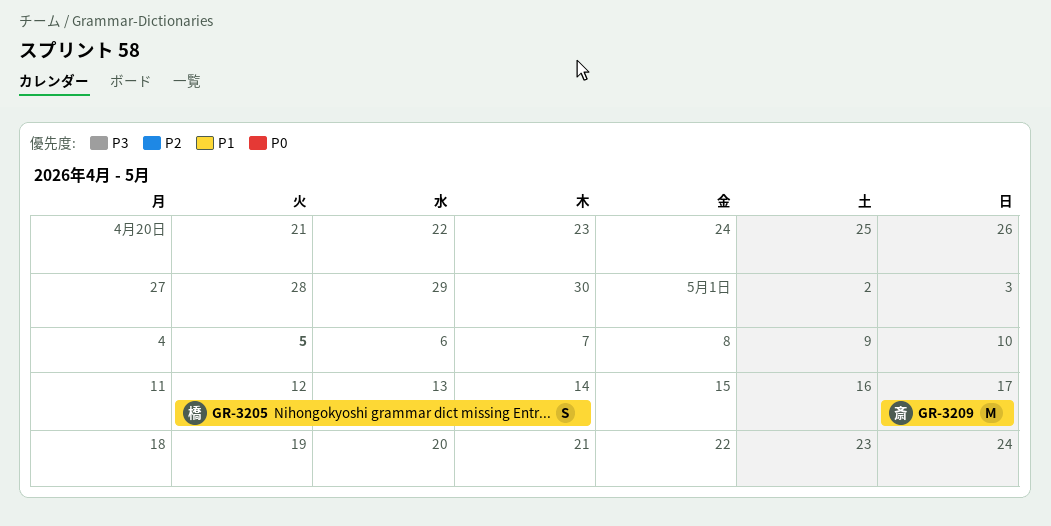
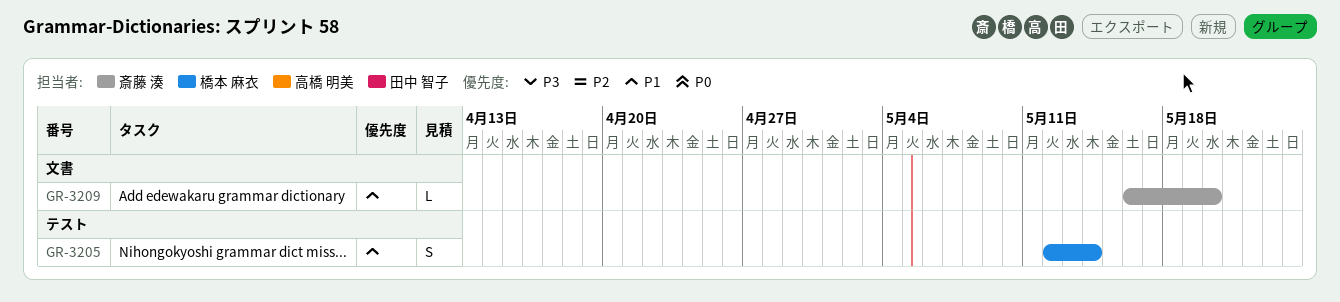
GR-3209, estimate: M -> L
GR-3209, start: May 17 -> May 16
GR-3209, due: May 17 -> May 20

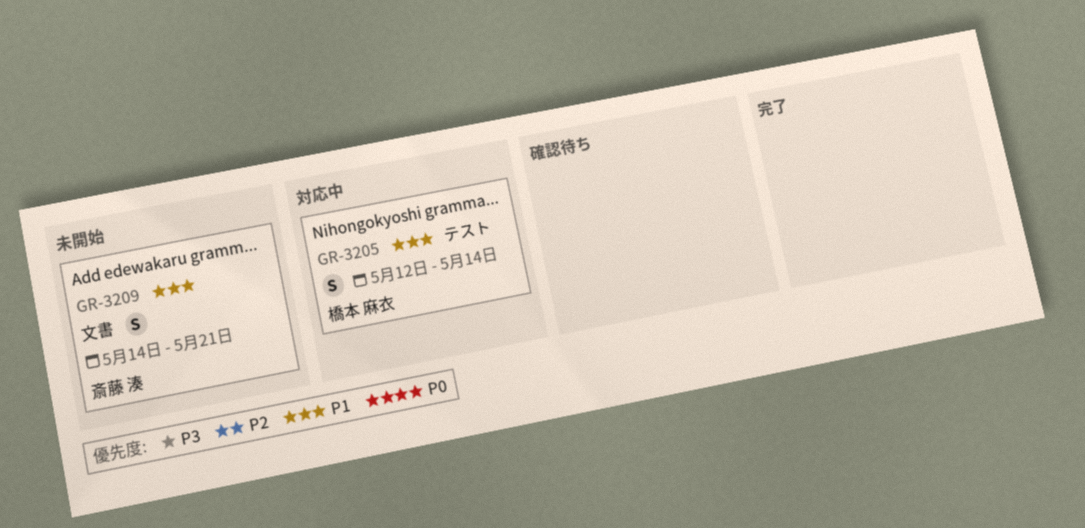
GR-3209, estimate: L -> S
GR-3209, start: May 16 -> May 14
GR-3209, due: May 20 -> May 21

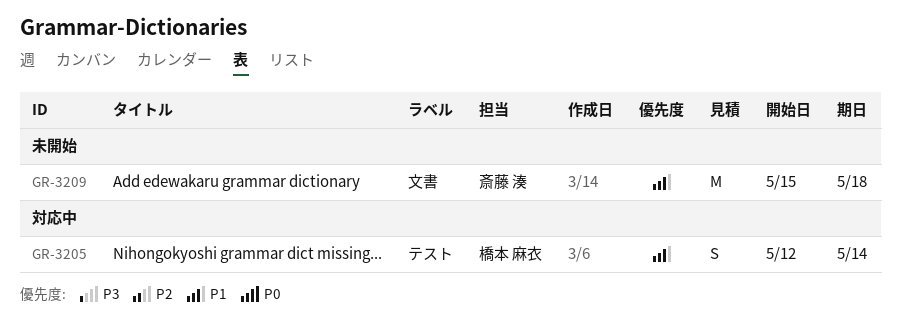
GR-3209, estimate: S -> M
GR-3209, start: May 14 -> May 15
GR-3209, due: May 21 -> May 18

